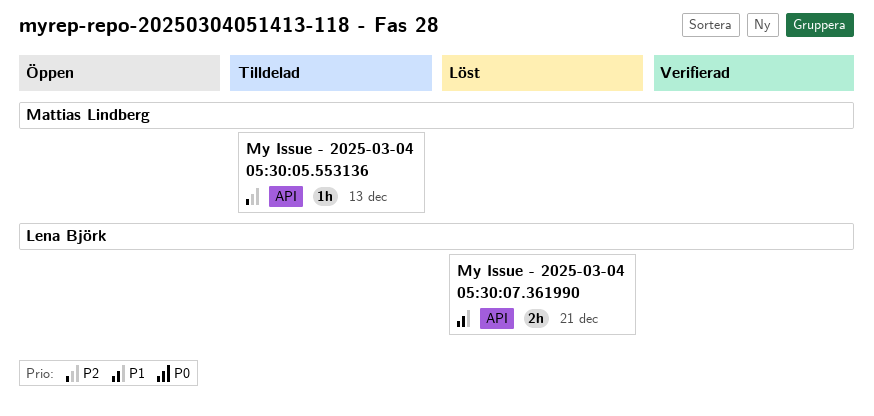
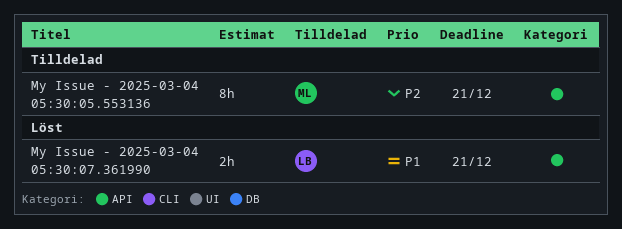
My Issue - 2025-03-04 05:30:05.553136, estimate: 1h -> 8h
My Issue - 2025-03-04 05:30:05.553136, due: Dec 13 -> Dec 21

